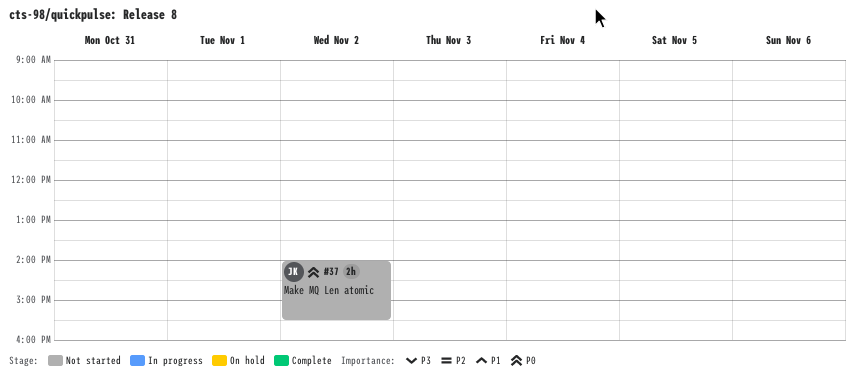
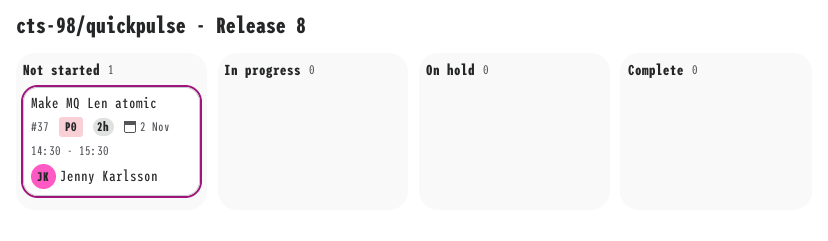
#37, begins: 14:00 -> 14:30

